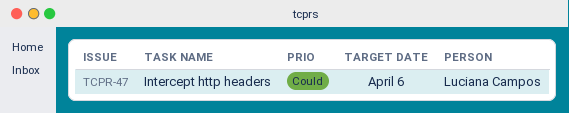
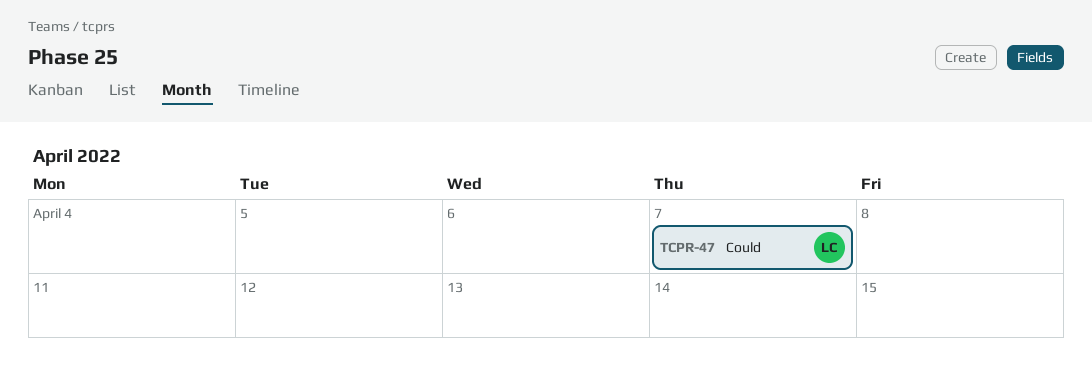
TCPR-47, due: Apr 6 -> Apr 7

